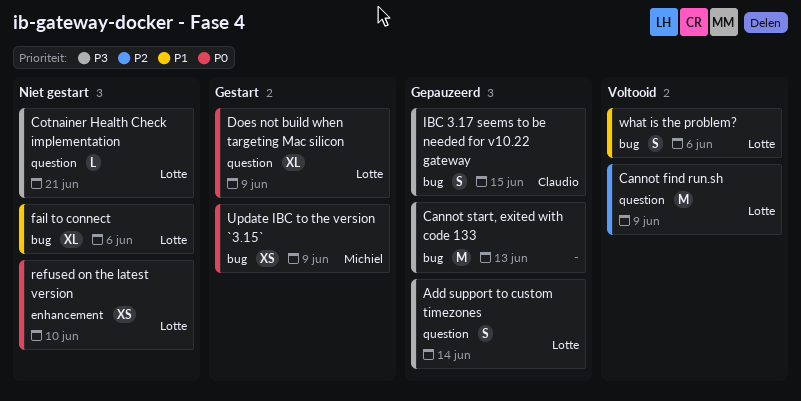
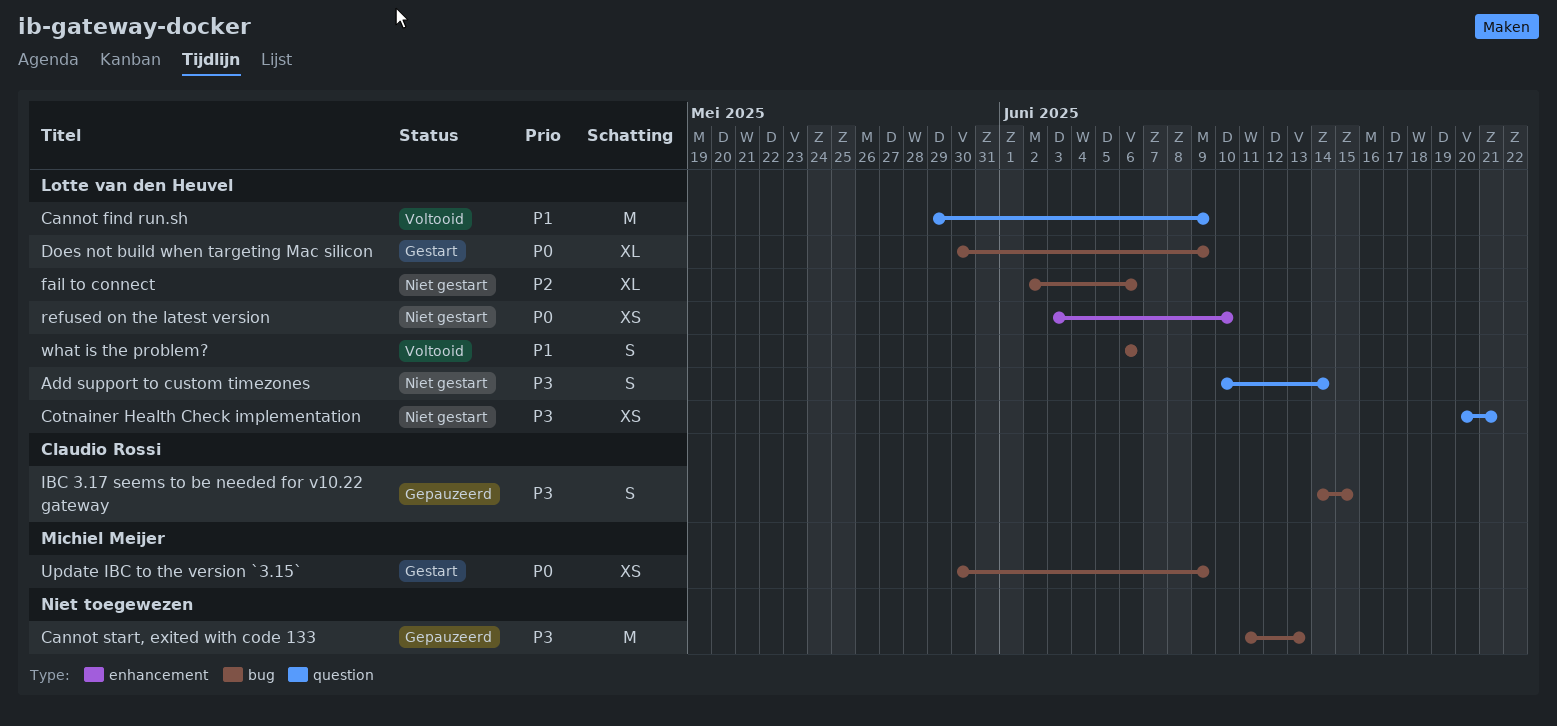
Add support to custom timezones, status: Gepauzeerd -> Niet gestart
Cannot find run.sh, priority: P2 -> P1
Cotnainer Health Check implementation, estimate: L -> XS
Does not build when targeting Mac silicon, label: question -> bug
fail to connect, priority: P1 -> P2

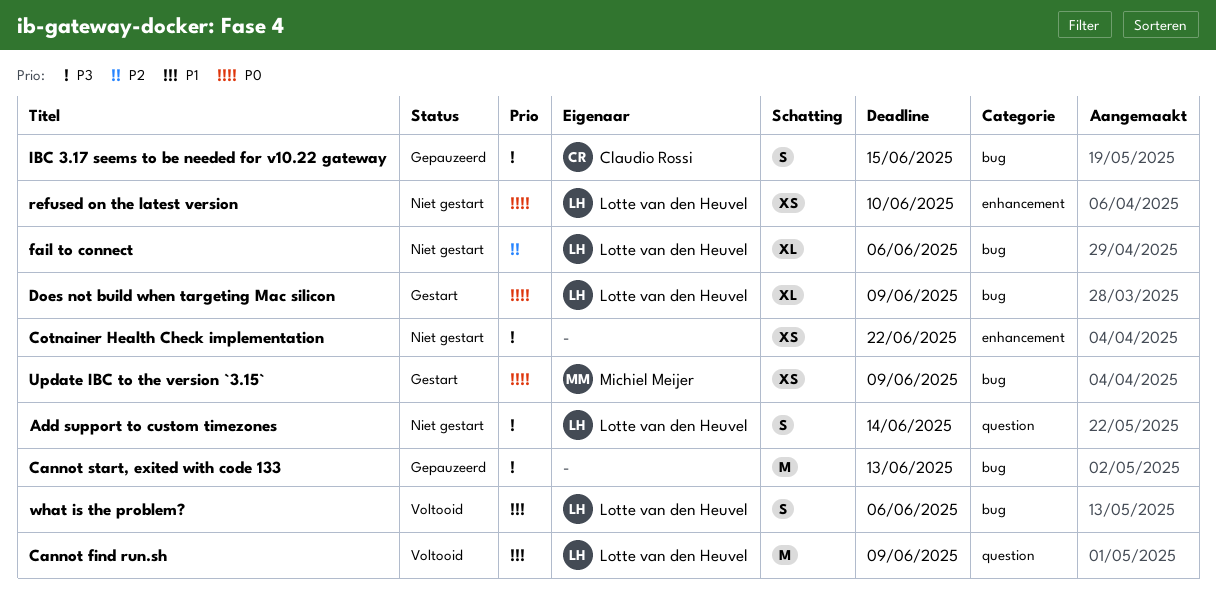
Cotnainer Health Check implementation, owner: Lotte van den Heuvel -> none
Cotnainer Health Check implementation, label: question -> enhancement
Cotnainer Health Check implementation, due: Jun 21 -> Jun 22

